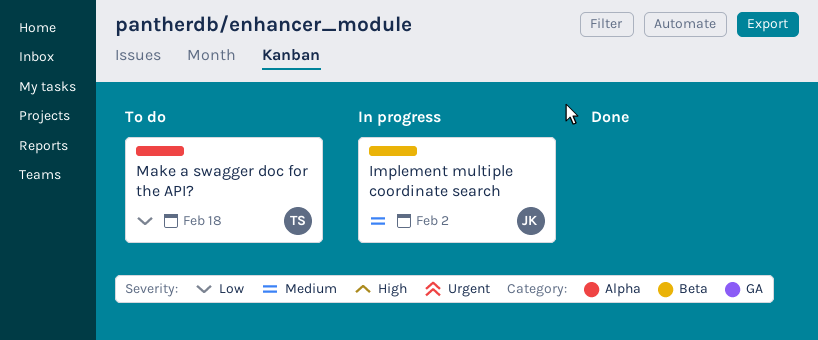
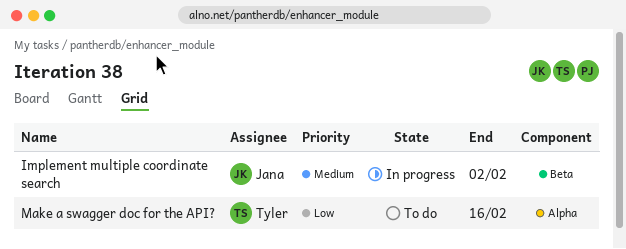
Make a swagger doc for the API?, due: Feb 18 -> Feb 16

